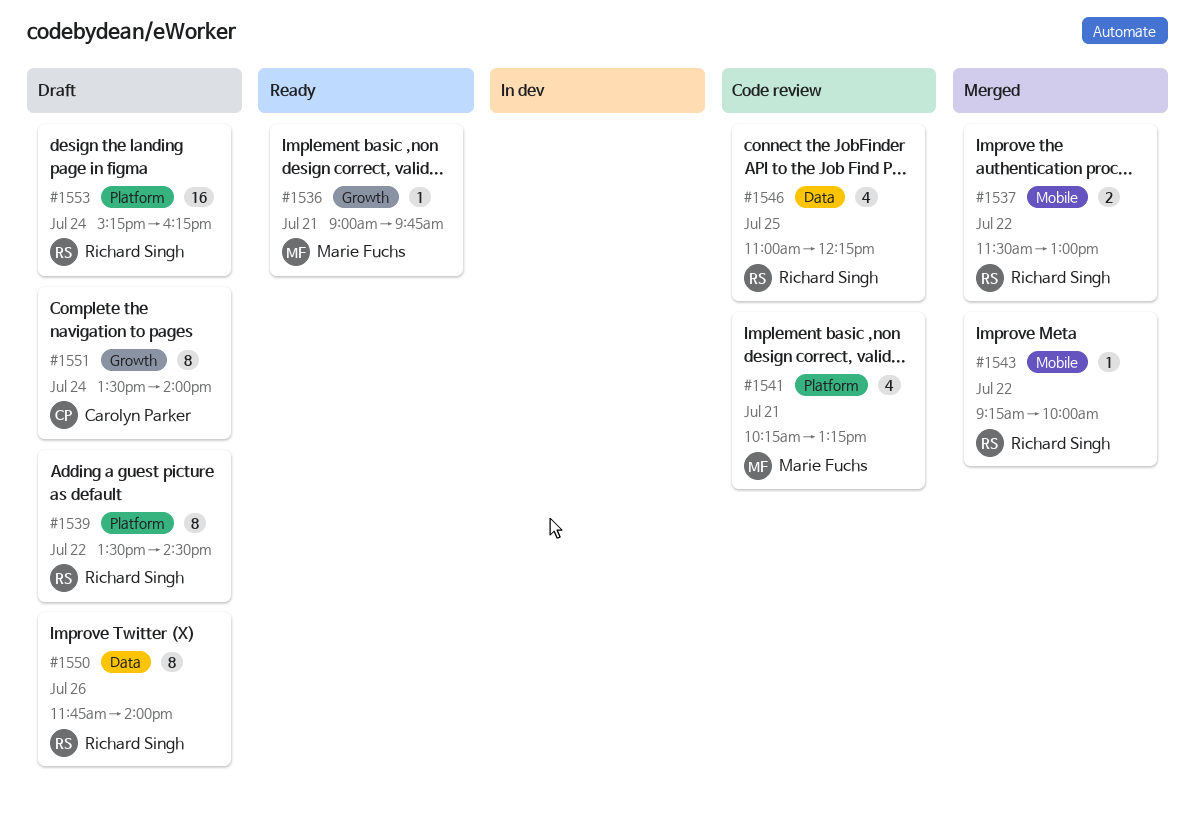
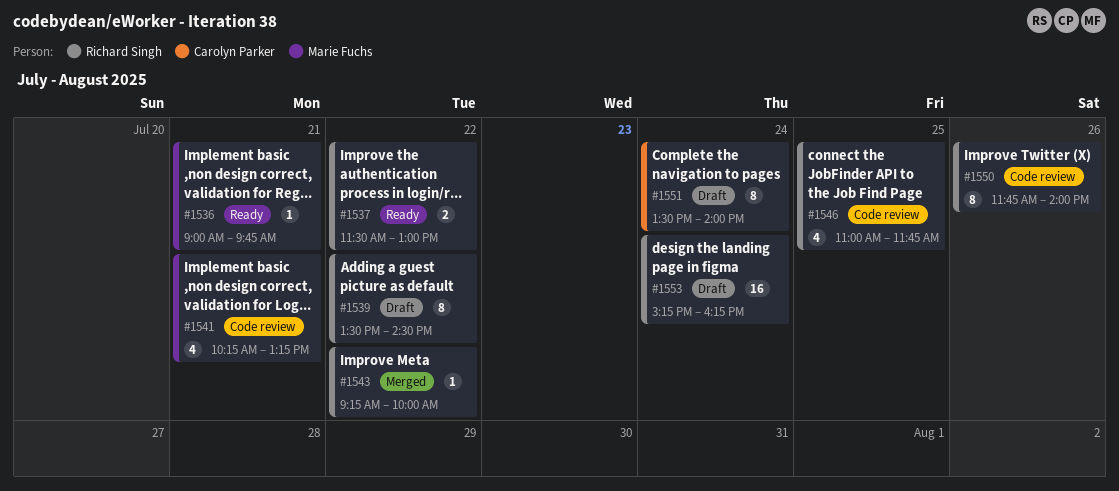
#1537, status: Merged -> Ready
#1546, ends: 12:15 -> 11:45
#1550, status: Draft -> Code review

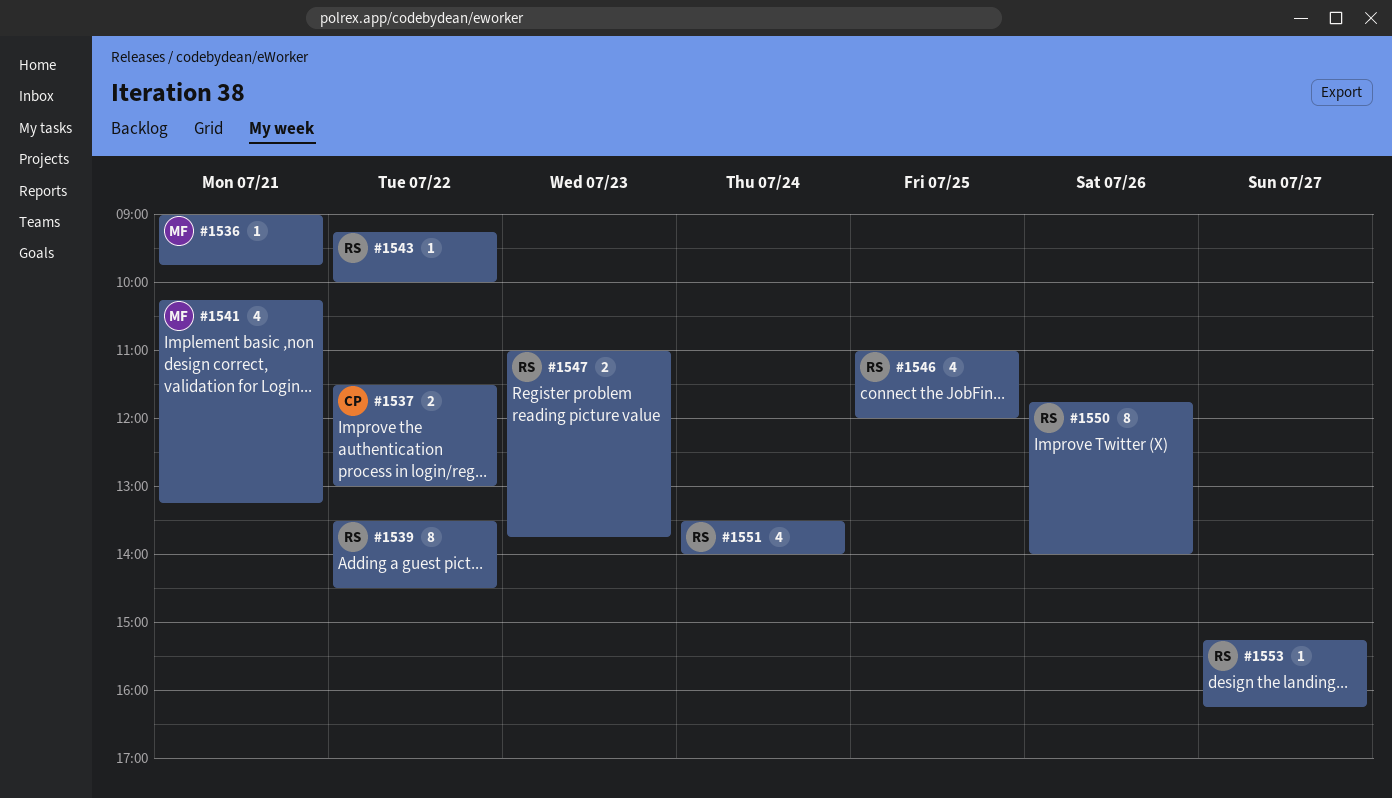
#1537, owner: Richard Singh -> Carolyn Parker
#1546, ends: 11:45 -> 12:00
#1547: none -> present
#1551, owner: Carolyn Parker -> Richard Singh
#1551, estimate: 8 -> 4
#1553, estimate: 16 -> 1
#1553, day: Jul 24 -> Jul 27

